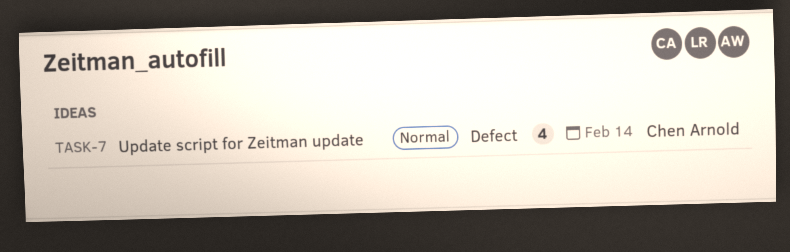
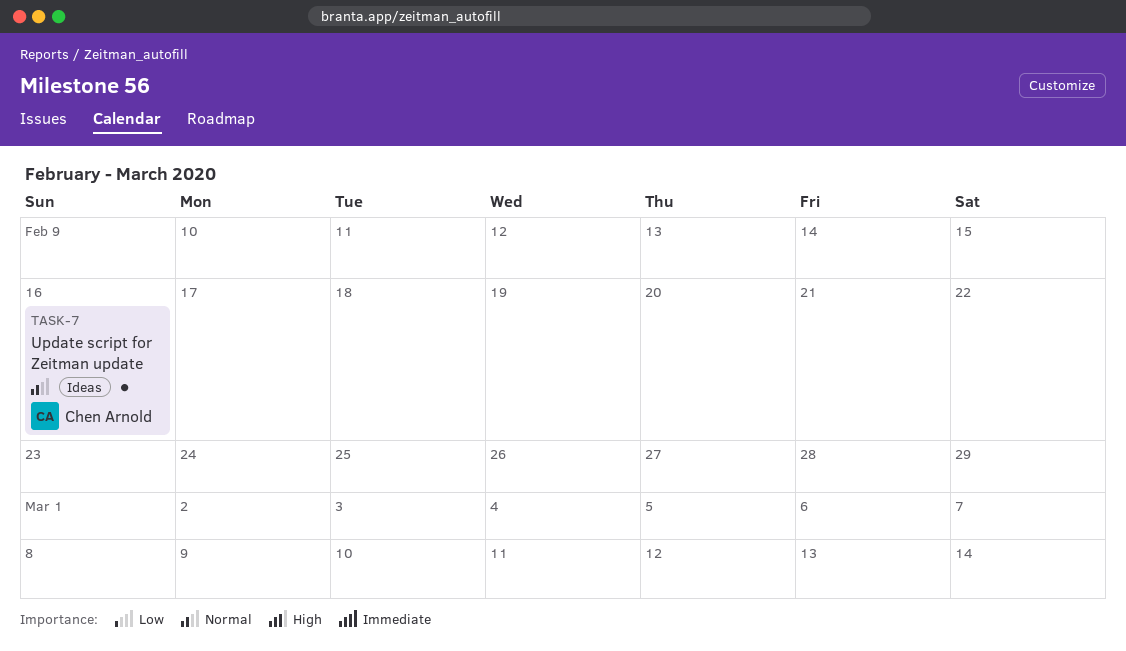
TASK-7, estimate: 4 -> 1
TASK-7, due: Feb 14 -> Feb 16

